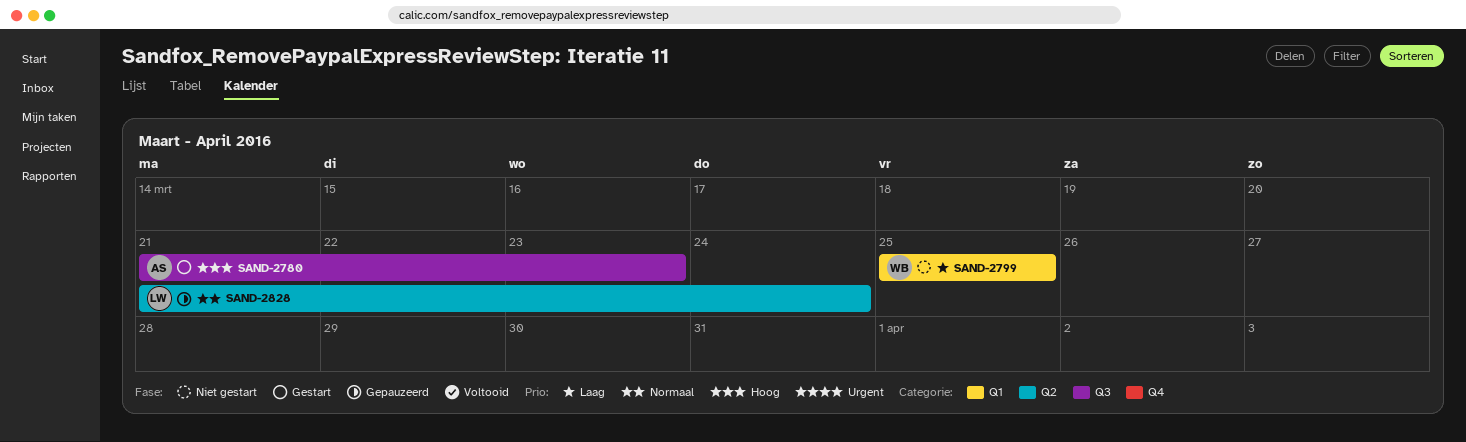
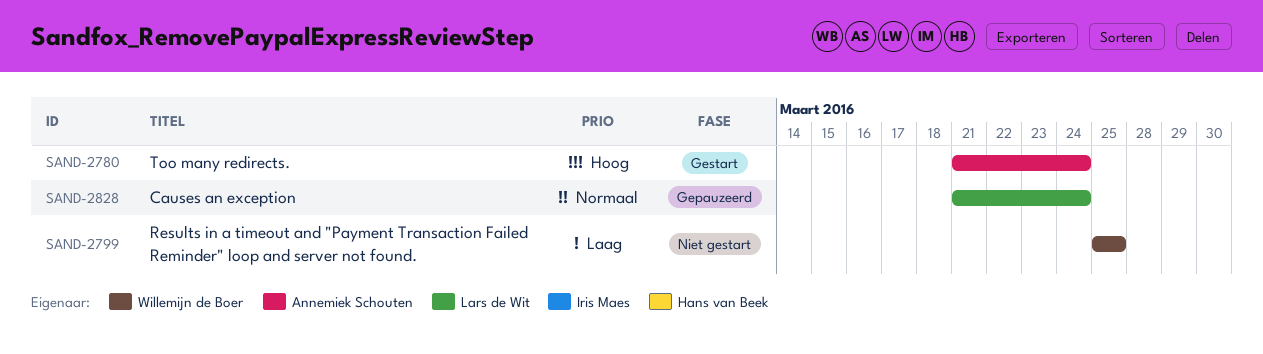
SAND-2780, due: Mar 23 -> Mar 24

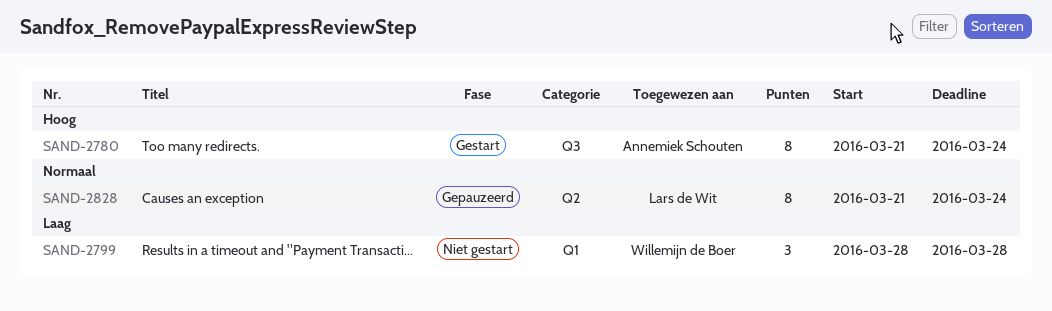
SAND-2799, start: Mar 25 -> Mar 28
SAND-2799, due: Mar 25 -> Mar 28

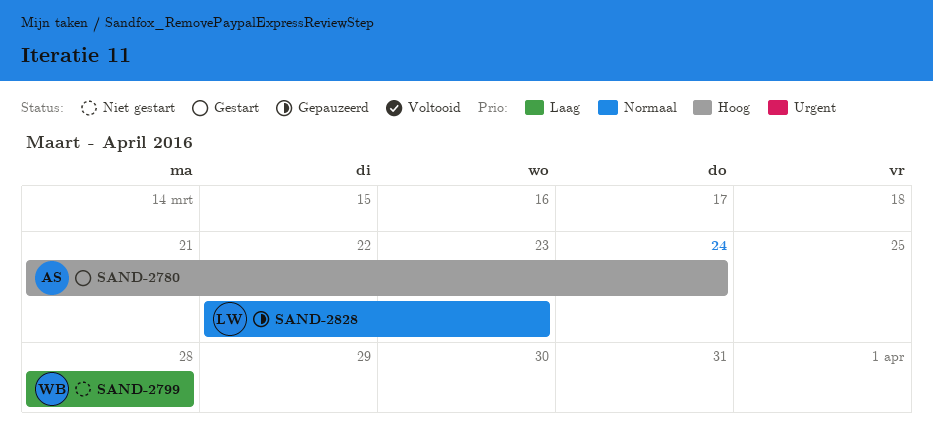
SAND-2828, start: Mar 21 -> Mar 22
SAND-2828, due: Mar 24 -> Mar 23

